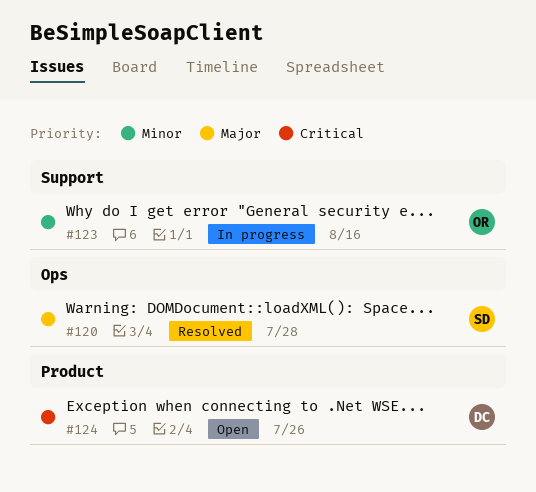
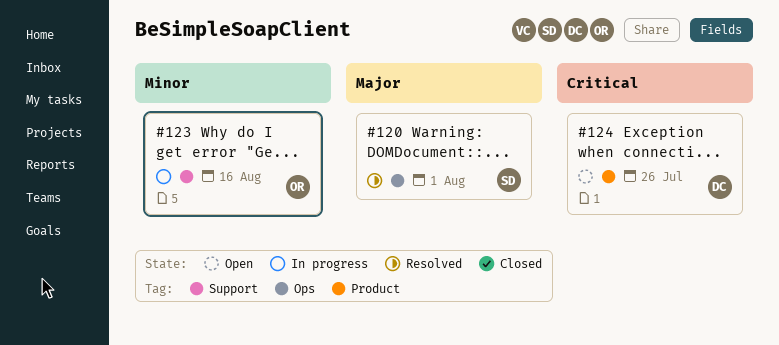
#120, due: Jul 28 -> Aug 1

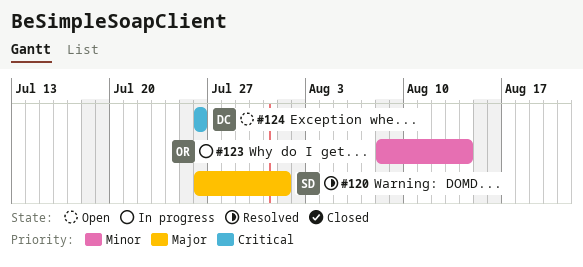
#123, due: Aug 16 -> Aug 14

